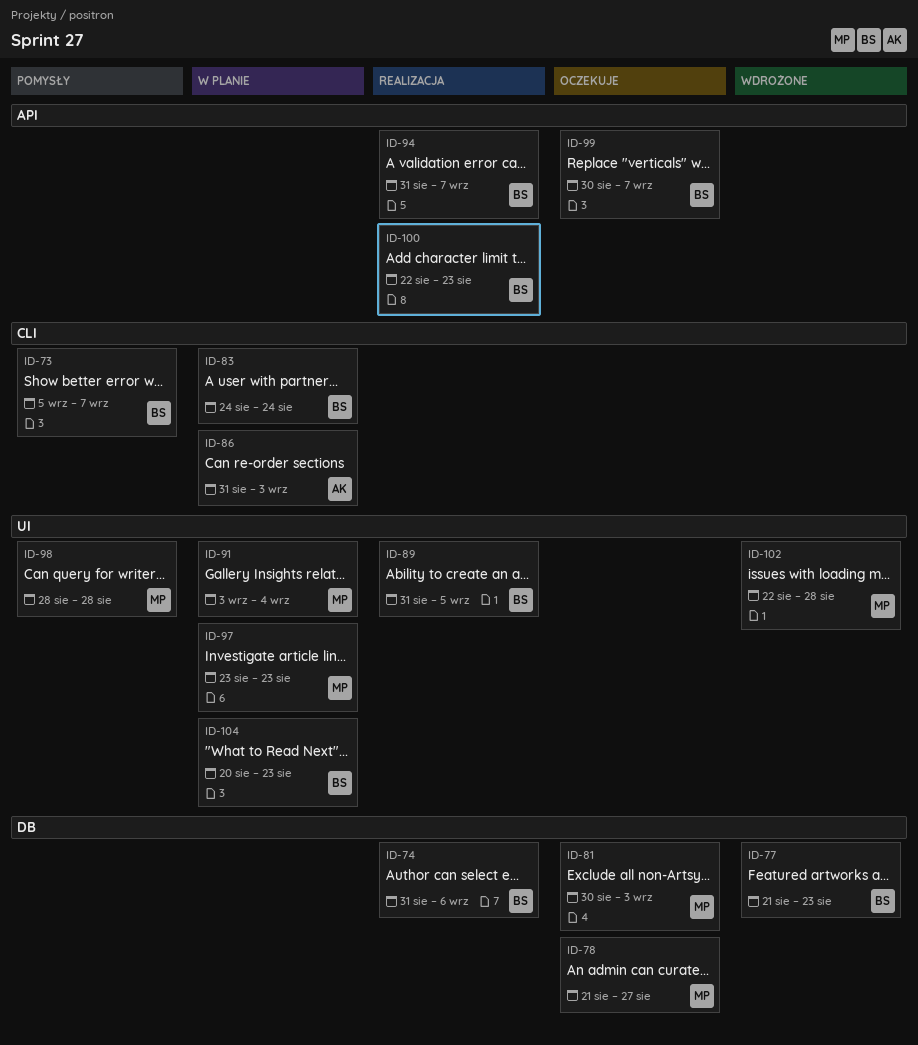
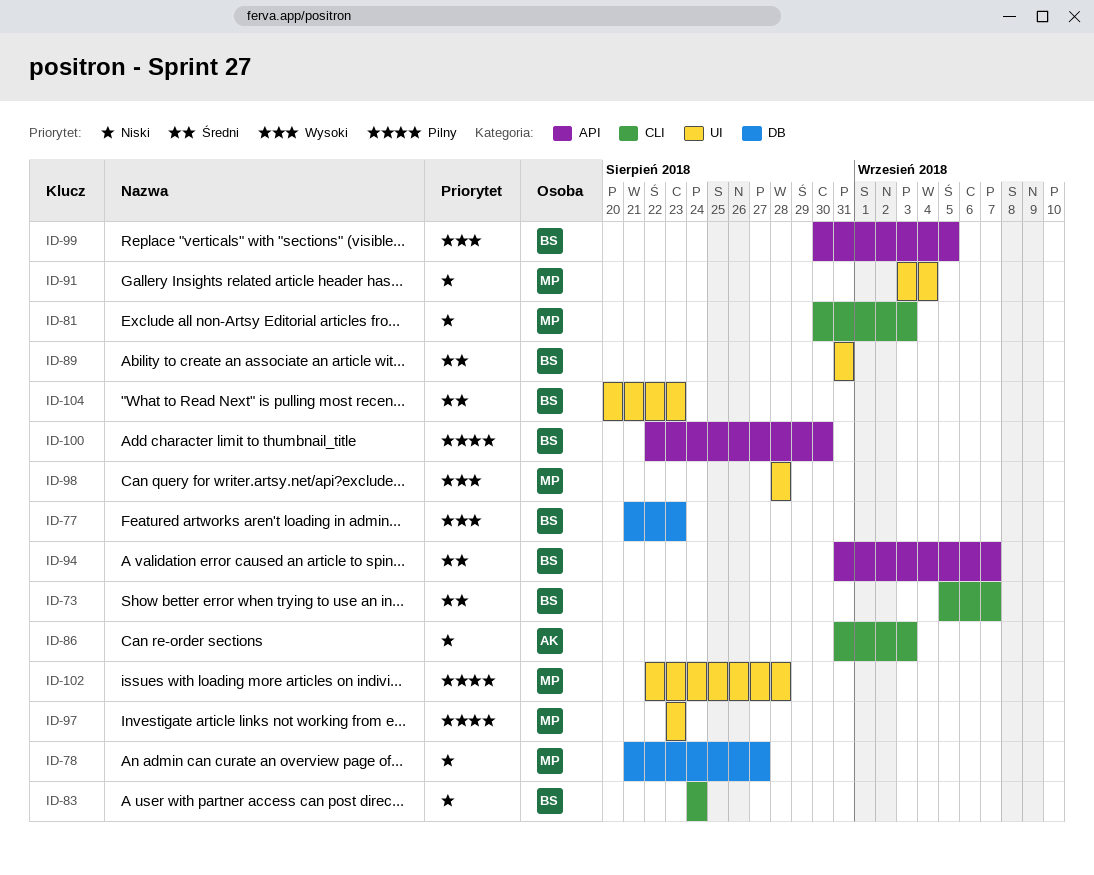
ID-74: present -> none
ID-81, label: DB -> CLI
ID-89, due: Sep 5 -> Aug 31
ID-99, due: Sep 7 -> Sep 5
ID-100, due: Aug 23 -> Aug 30

